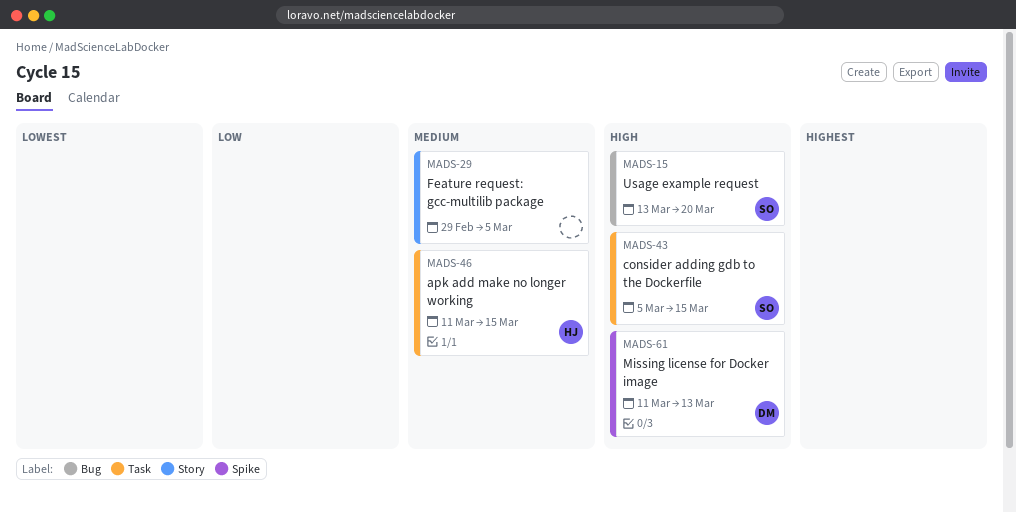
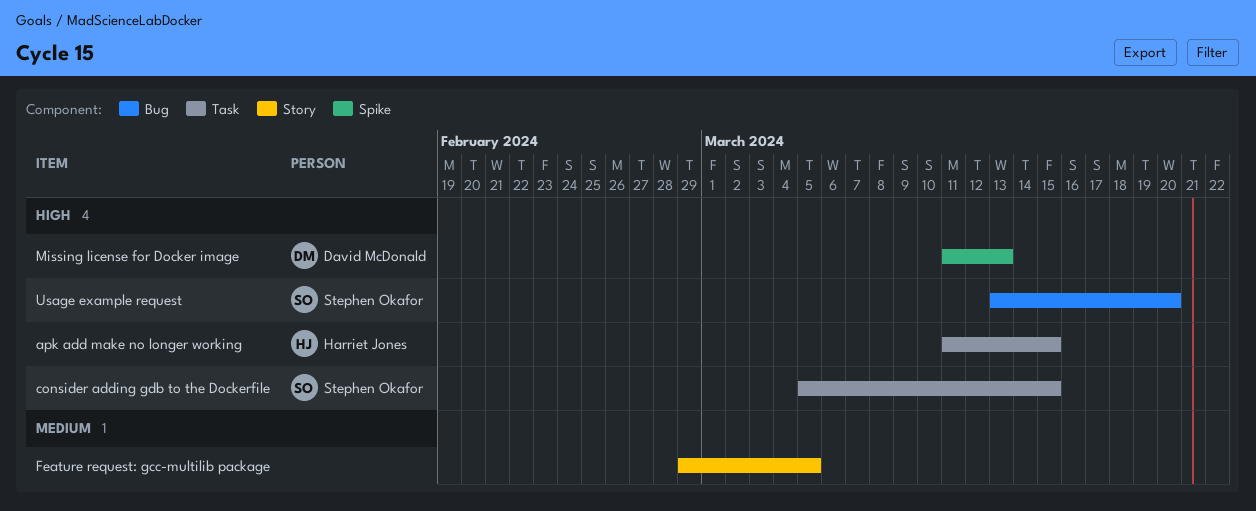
apk add make no longer working, priority: Medium -> High

